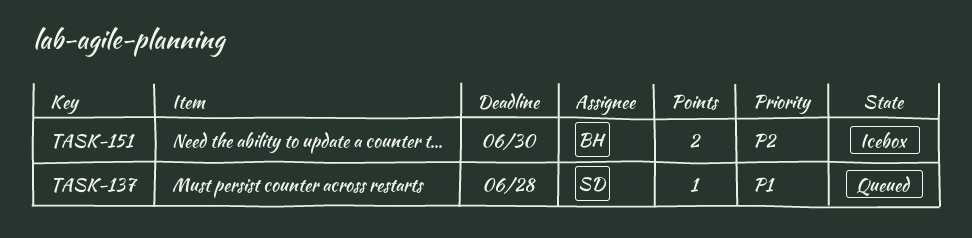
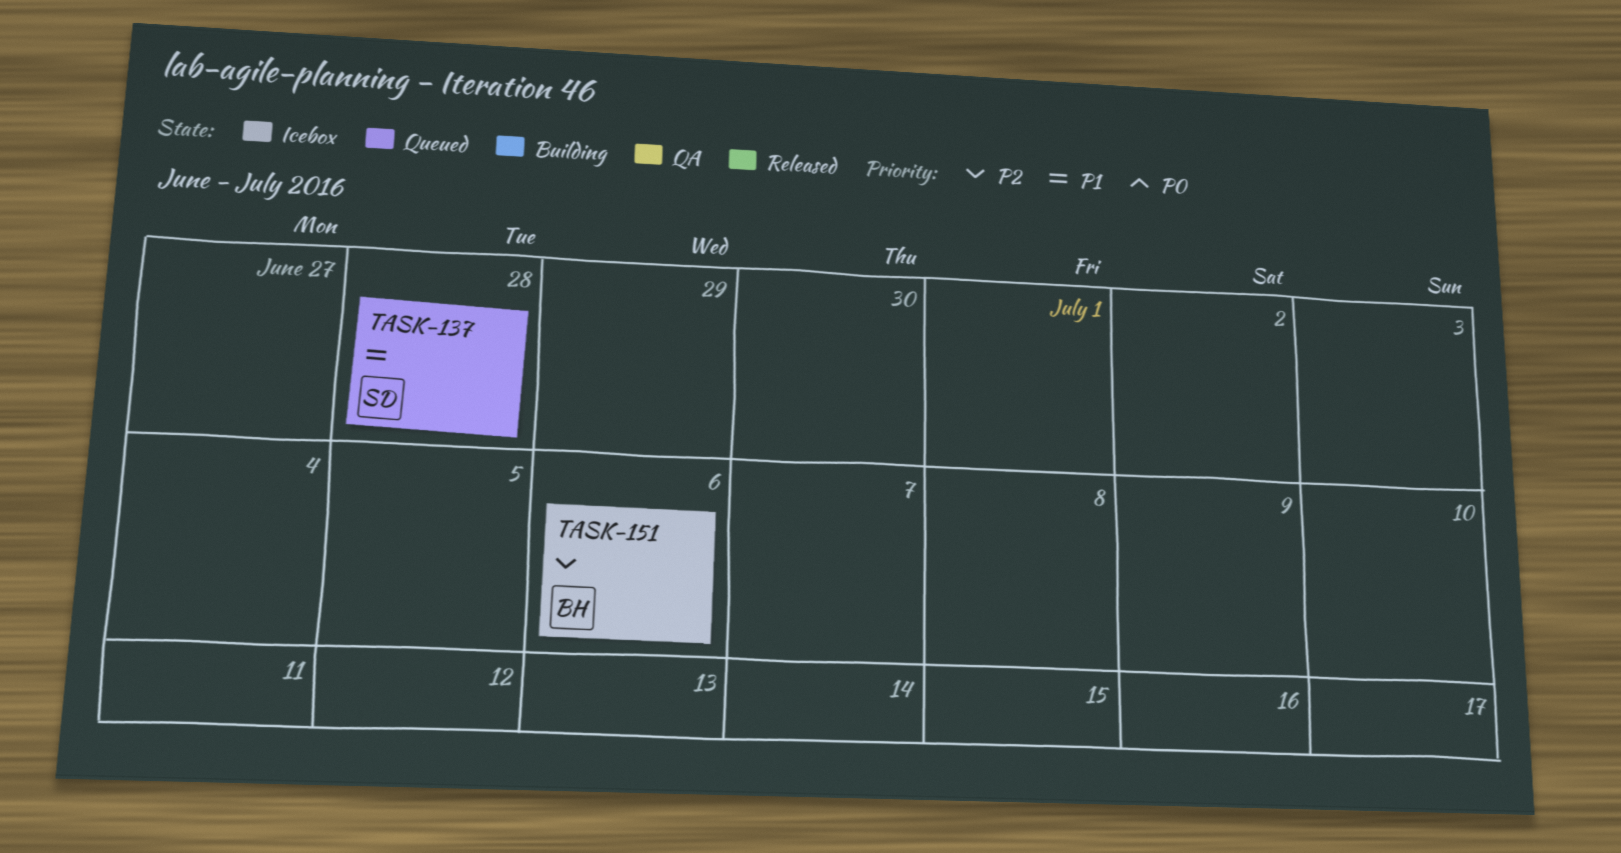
TASK-151, due: Jun 30 -> Jul 6

